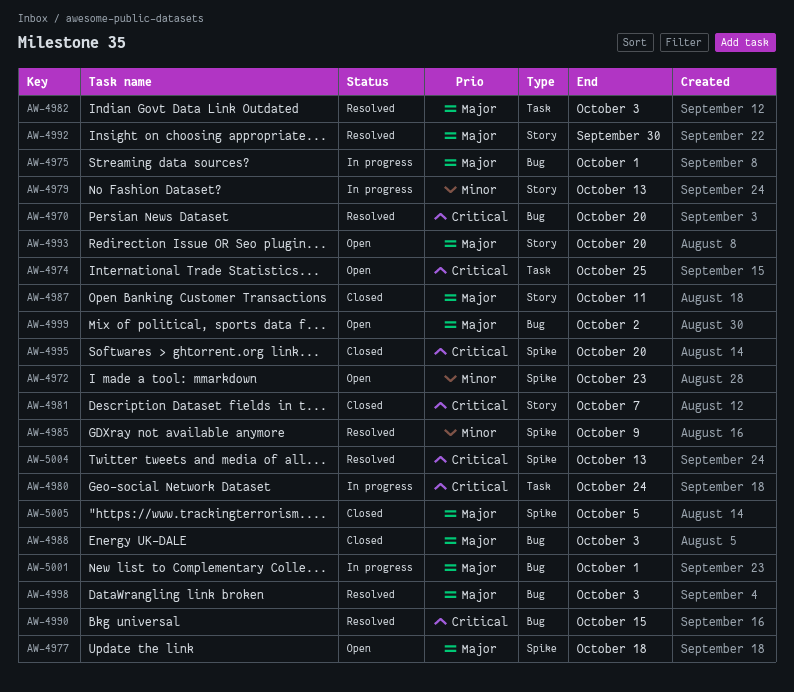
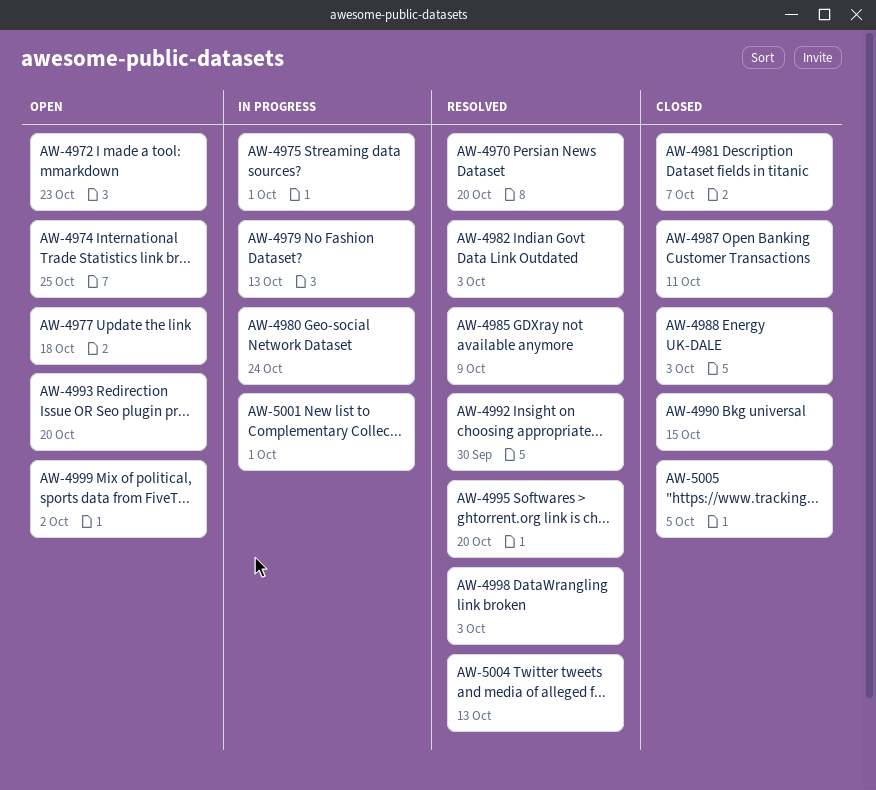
AW-4990, status: Resolved -> Closed
AW-4995, status: Closed -> Resolved

